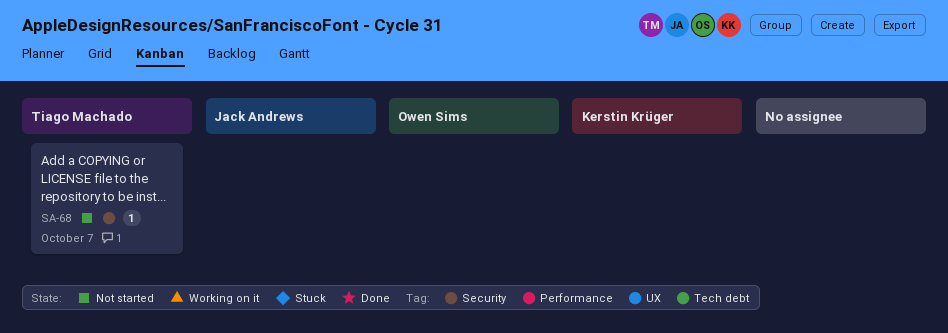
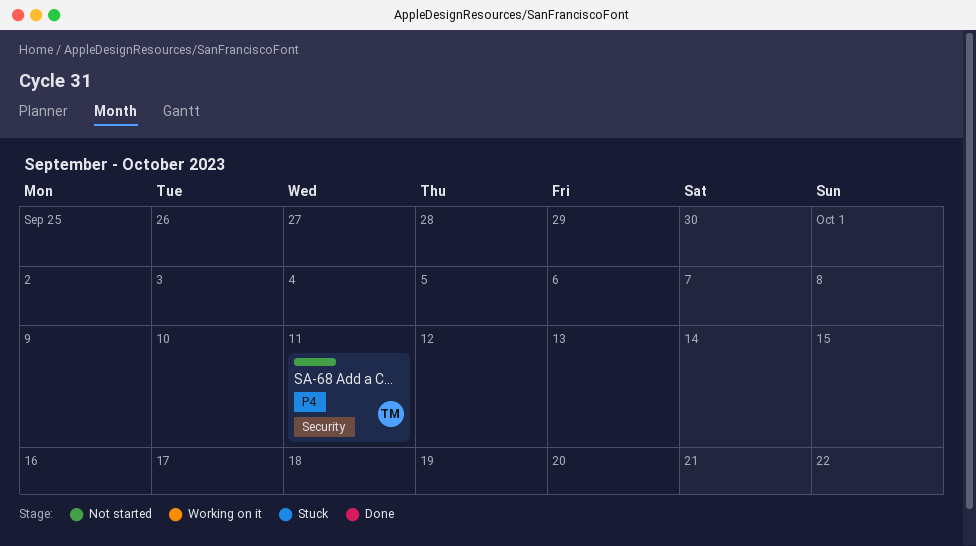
SA-68, due: Oct 7 -> Oct 11

